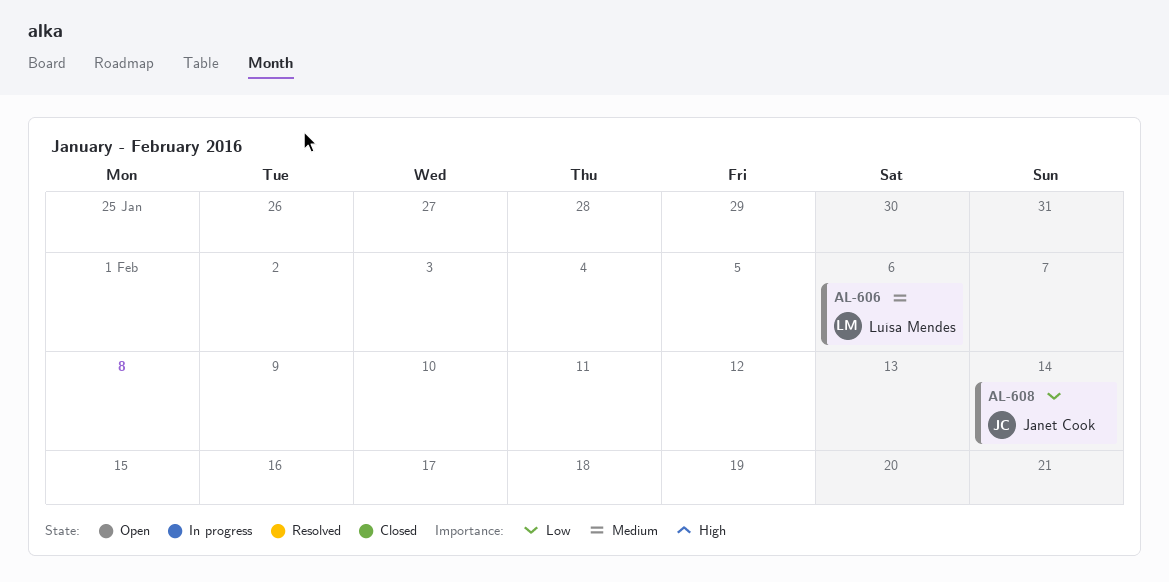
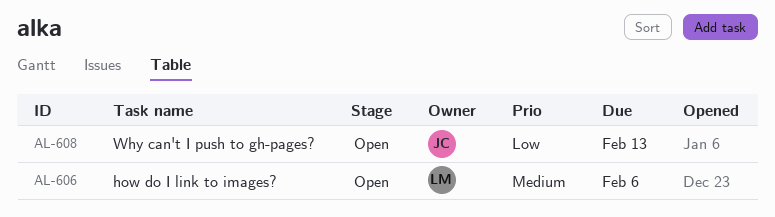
AL-608, due: Feb 14 -> Feb 13

